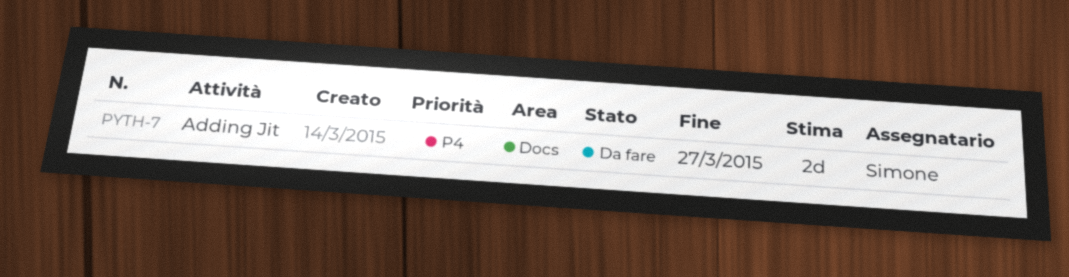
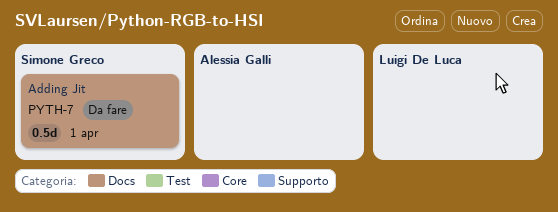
PYTH-7, estimate: 2d -> 0.5d
PYTH-7, due: Mar 27 -> Apr 1

